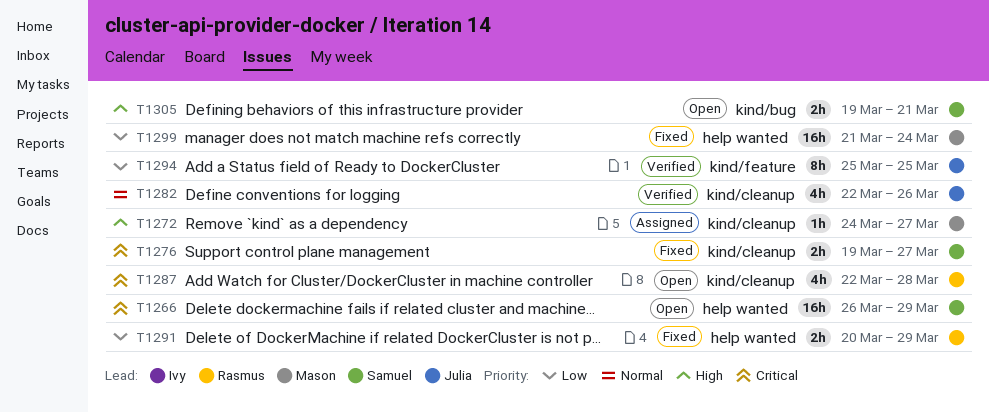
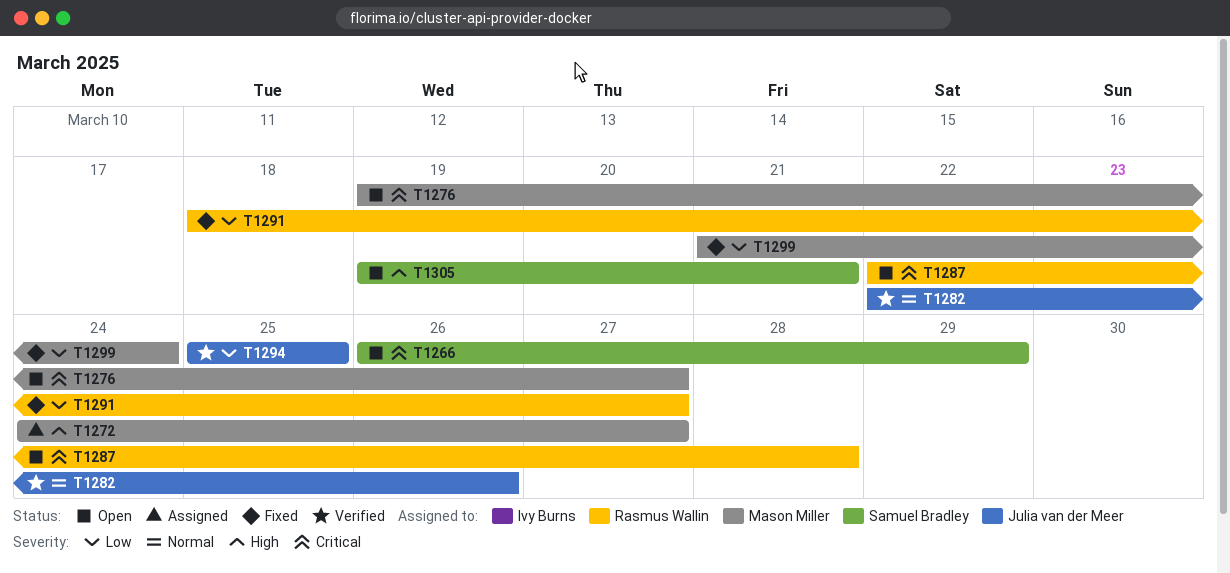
T1276, status: Fixed -> Open
T1276, owner: Samuel Bradley -> Mason Miller
T1291, start: Mar 20 -> Mar 18
T1291, due: Mar 29 -> Mar 27

